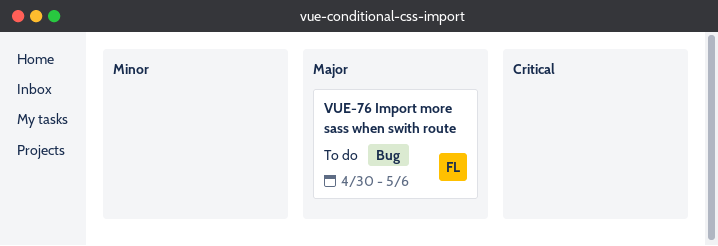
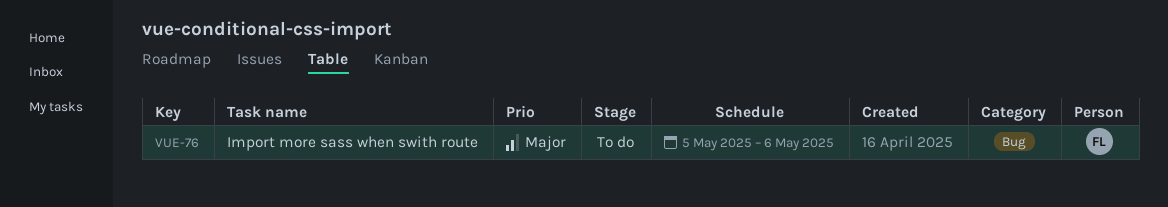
VUE-76, start: Apr 30 -> May 5

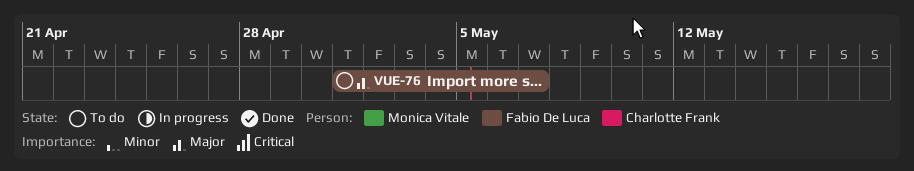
VUE-76, start: May 5 -> May 1
VUE-76, due: May 6 -> May 7

